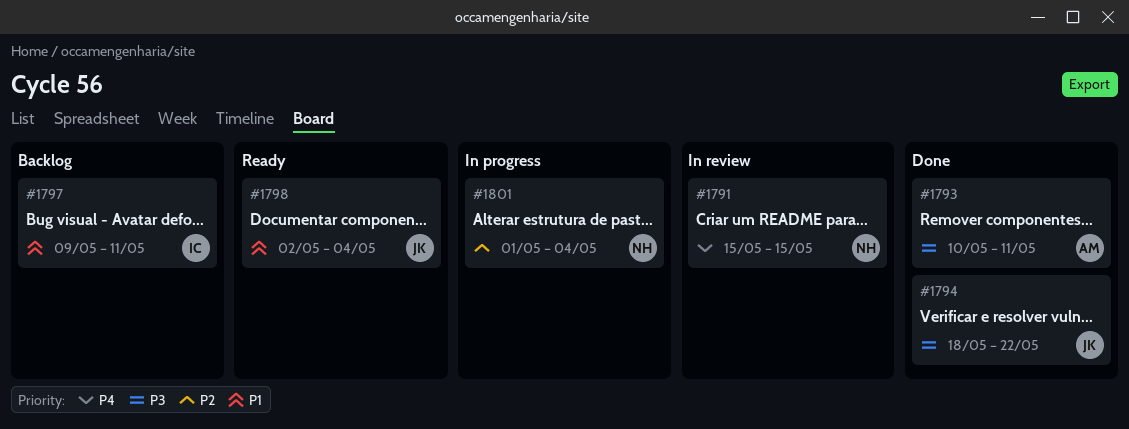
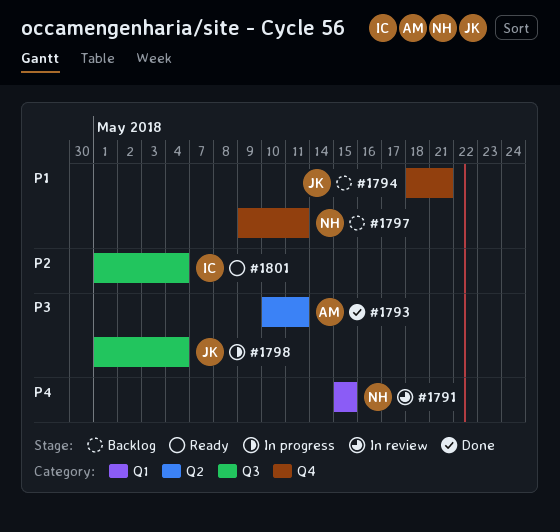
#1794, status: Done -> Backlog
#1794, priority: P3 -> P1
#1794, due: May 22 -> May 21
#1797, owner: IC -> NH
#1798, status: Ready -> In progress
#1798, priority: P1 -> P3
#1798, start: May 2 -> May 1
#1801, status: In progress -> Ready
#1801, owner: NH -> IC

